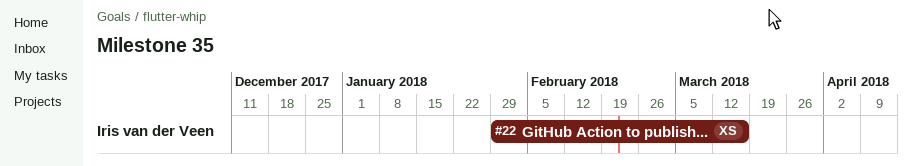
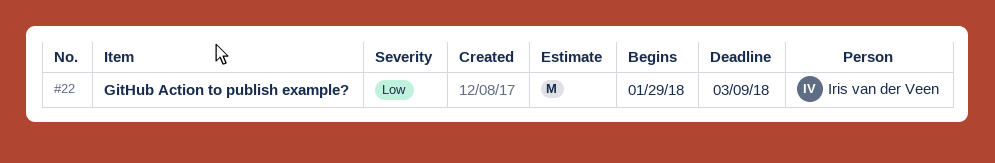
#22, estimate: XS -> M
#22, due: Mar 16 -> Mar 9

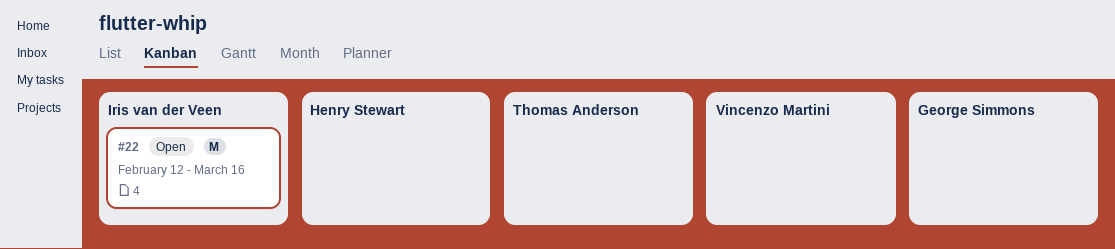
#22, start: Jan 29 -> Feb 12
#22, due: Mar 9 -> Mar 16

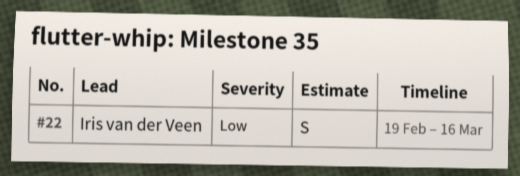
#22, estimate: M -> S
#22, start: Feb 12 -> Feb 19

